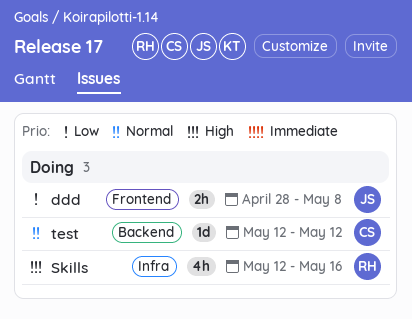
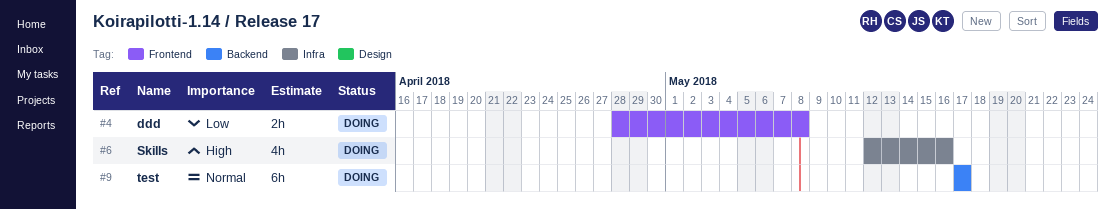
test, estimate: 1d -> 6h
test, start: May 12 -> May 17
test, due: May 12 -> May 17

